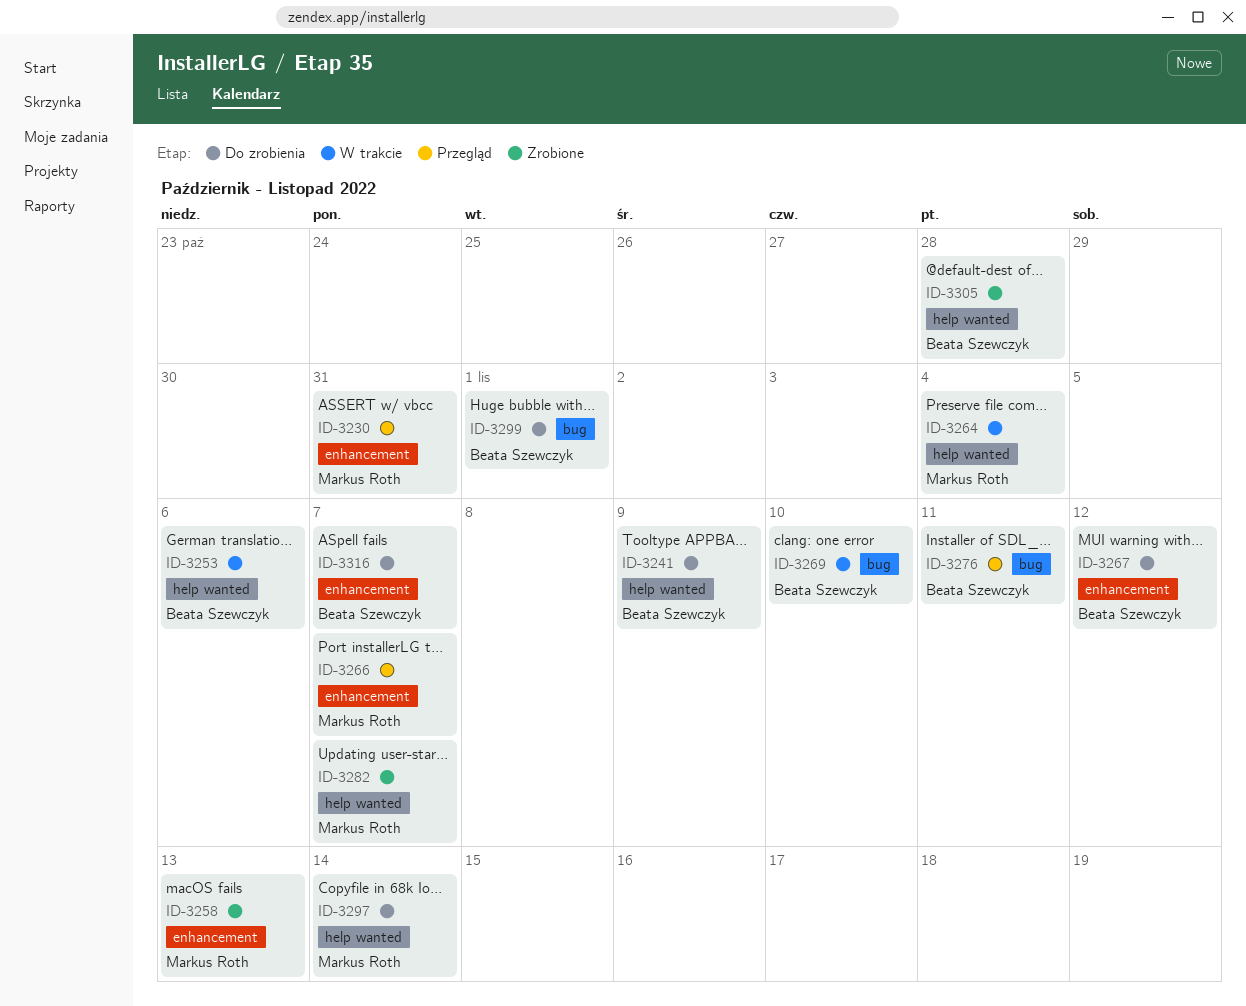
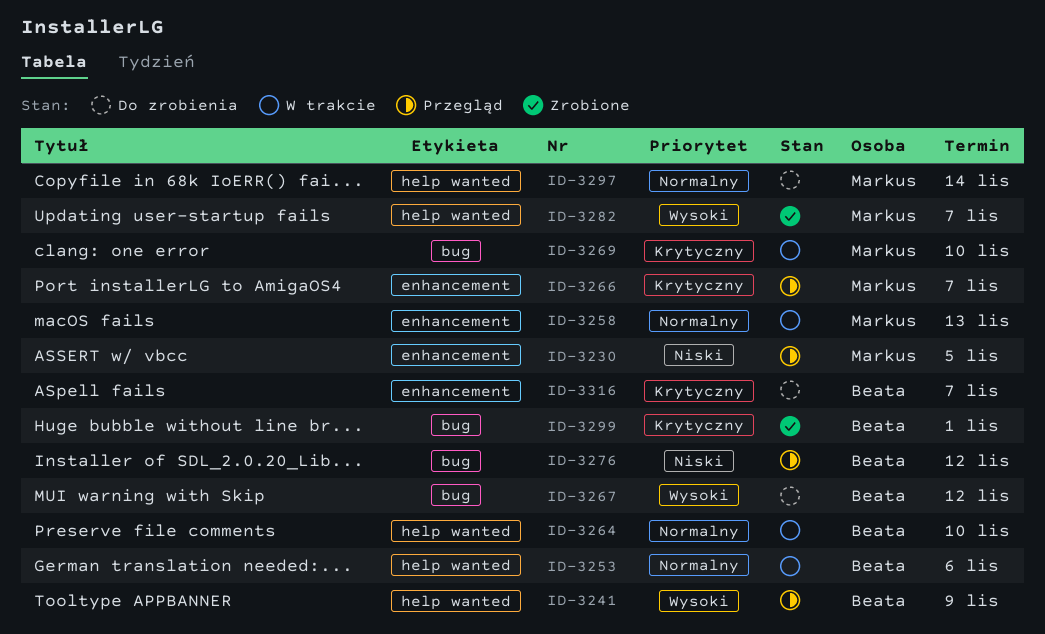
ID-3230, due: Oct 31 -> Nov 5
ID-3241, status: Do zrobienia -> Przegląd
ID-3258, status: Zrobione -> W trakcie
ID-3264, owner: Markus Roth -> Beata Szewczyk
ID-3264, due: Nov 4 -> Nov 10
ID-3267, label: enhancement -> bug
ID-3269, owner: Beata Szewczyk -> Markus Roth
ID-3276, due: Nov 11 -> Nov 12
ID-3299, status: Do zrobienia -> Zrobione
ID-3305: present -> none

